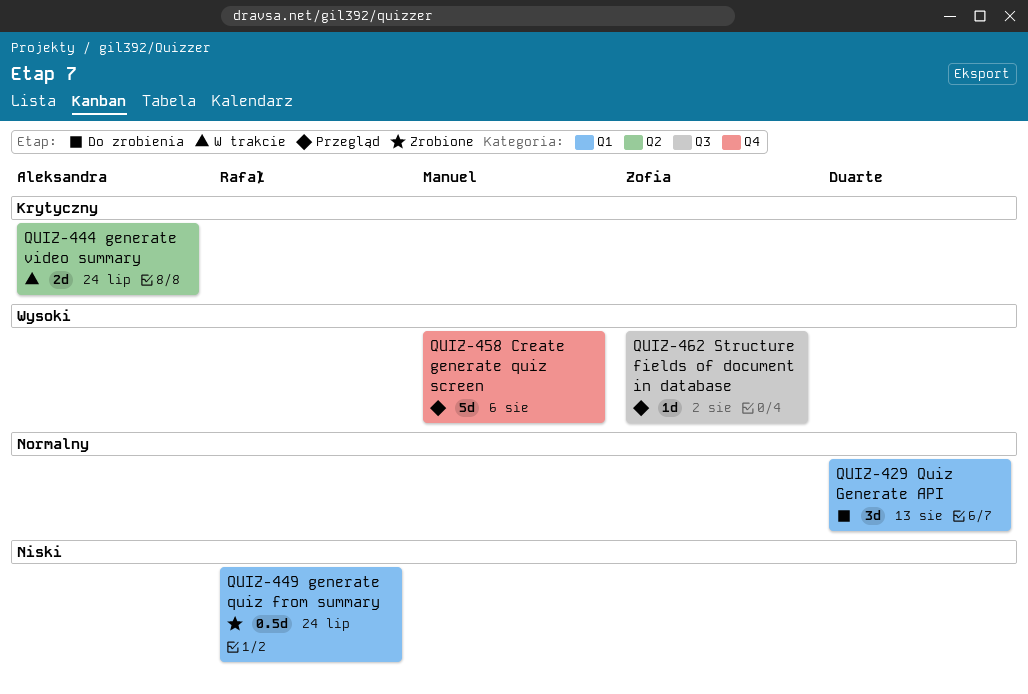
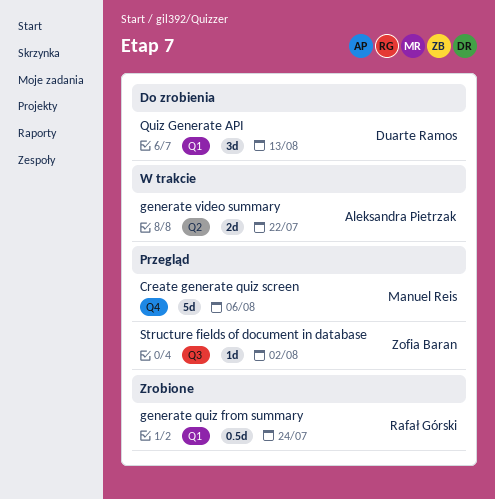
generate video summary, due: Jul 24 -> Jul 22

